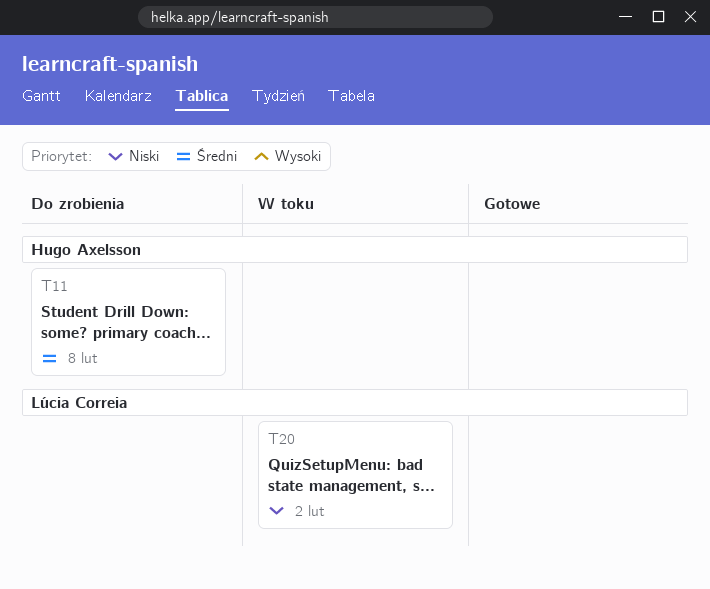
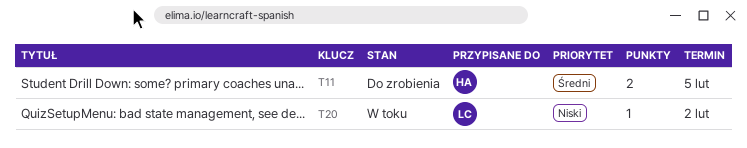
T11, due: Feb 8 -> Feb 5

